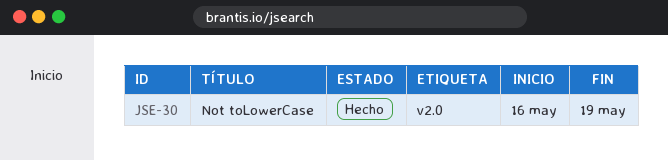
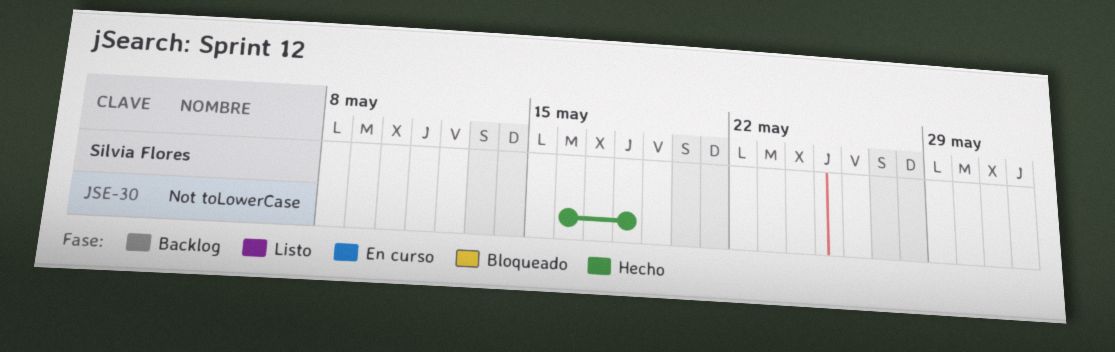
JSE-30, due: May 19 -> May 18

